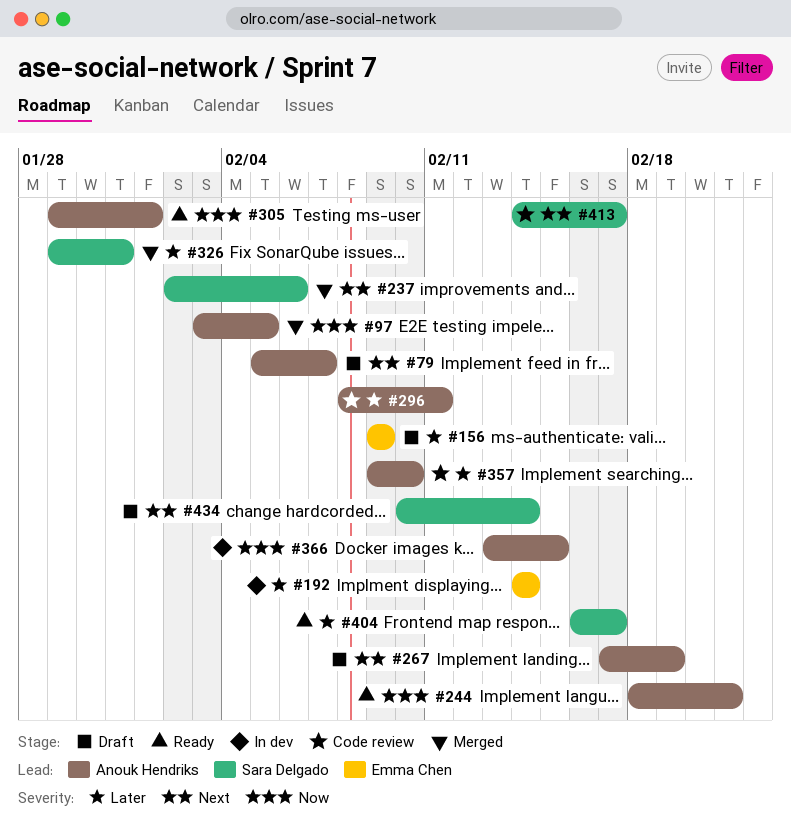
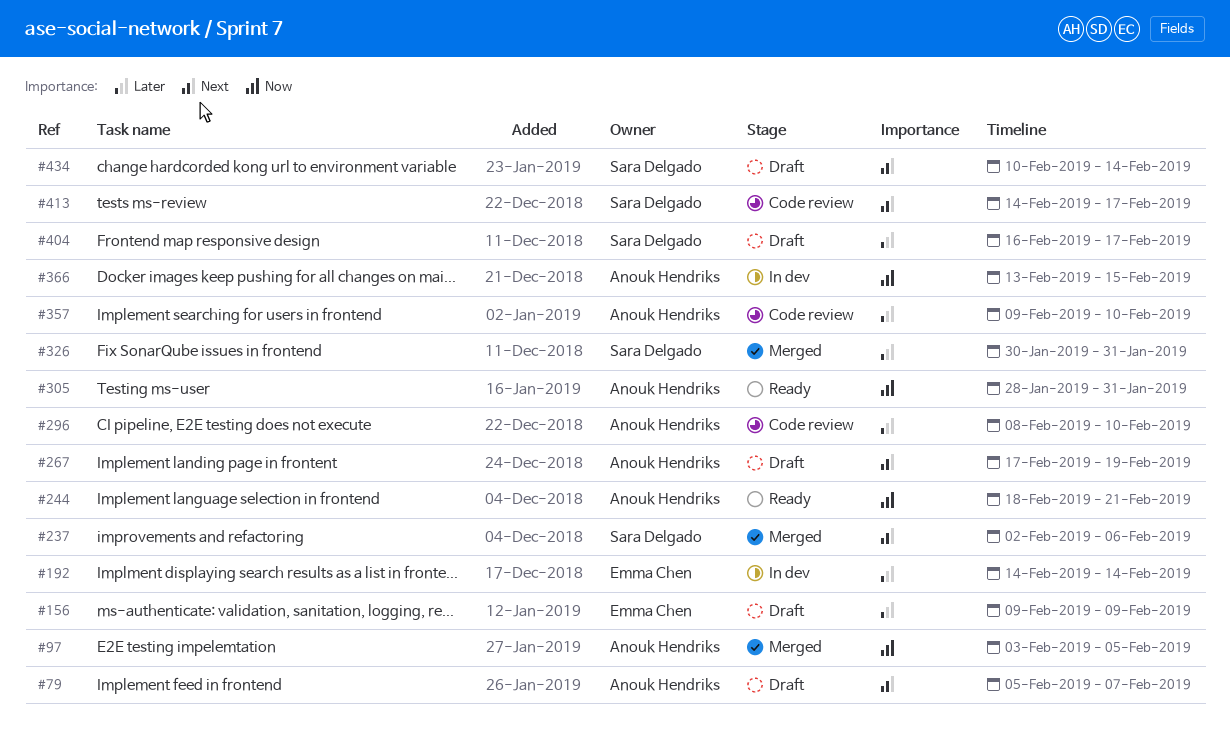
#296, due: Feb 11 -> Feb 10
#305, start: Jan 29 -> Jan 28
#305, due: Feb 1 -> Jan 31
#326, start: Jan 29 -> Jan 30
#404, status: Ready -> Draft

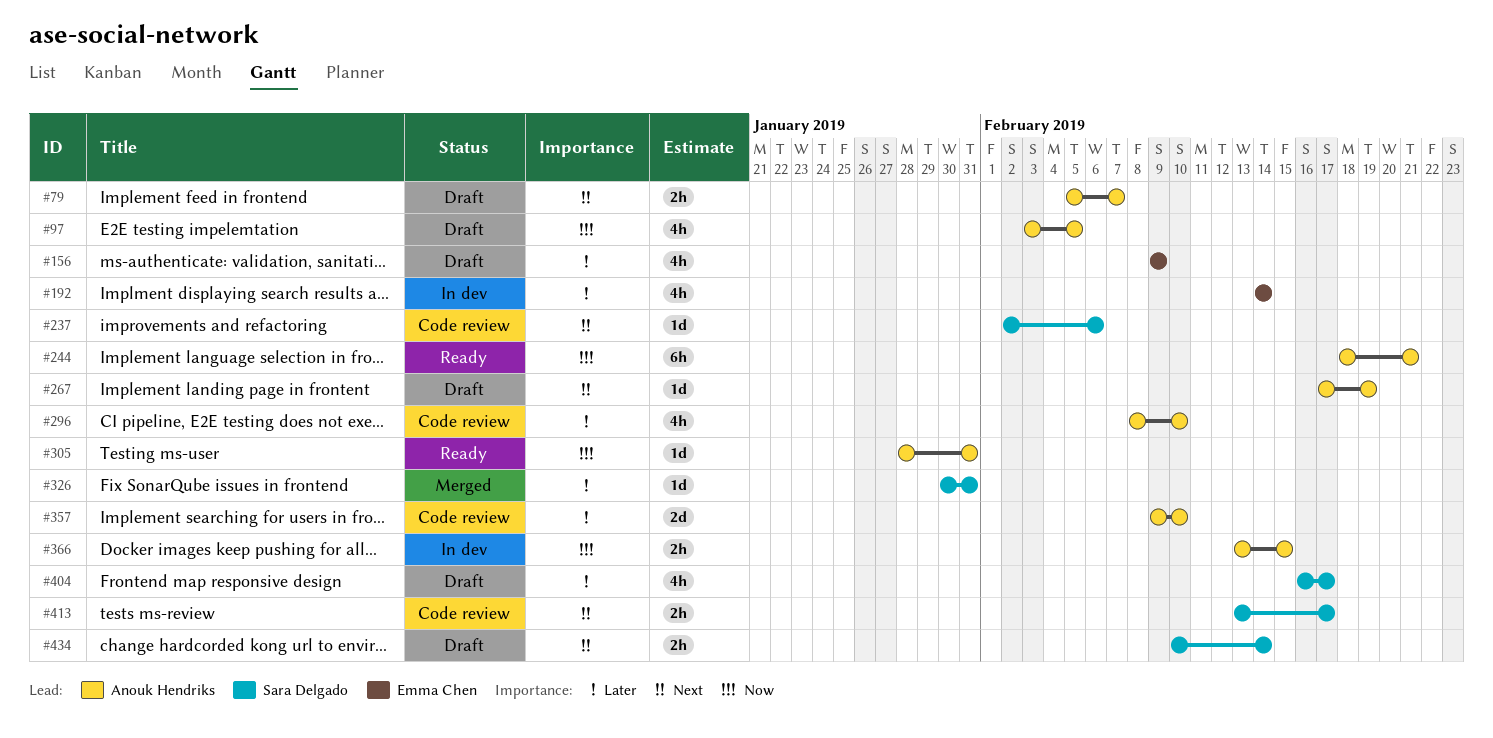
#97, status: Merged -> Draft
#237, status: Merged -> Code review
#413, start: Feb 14 -> Feb 13

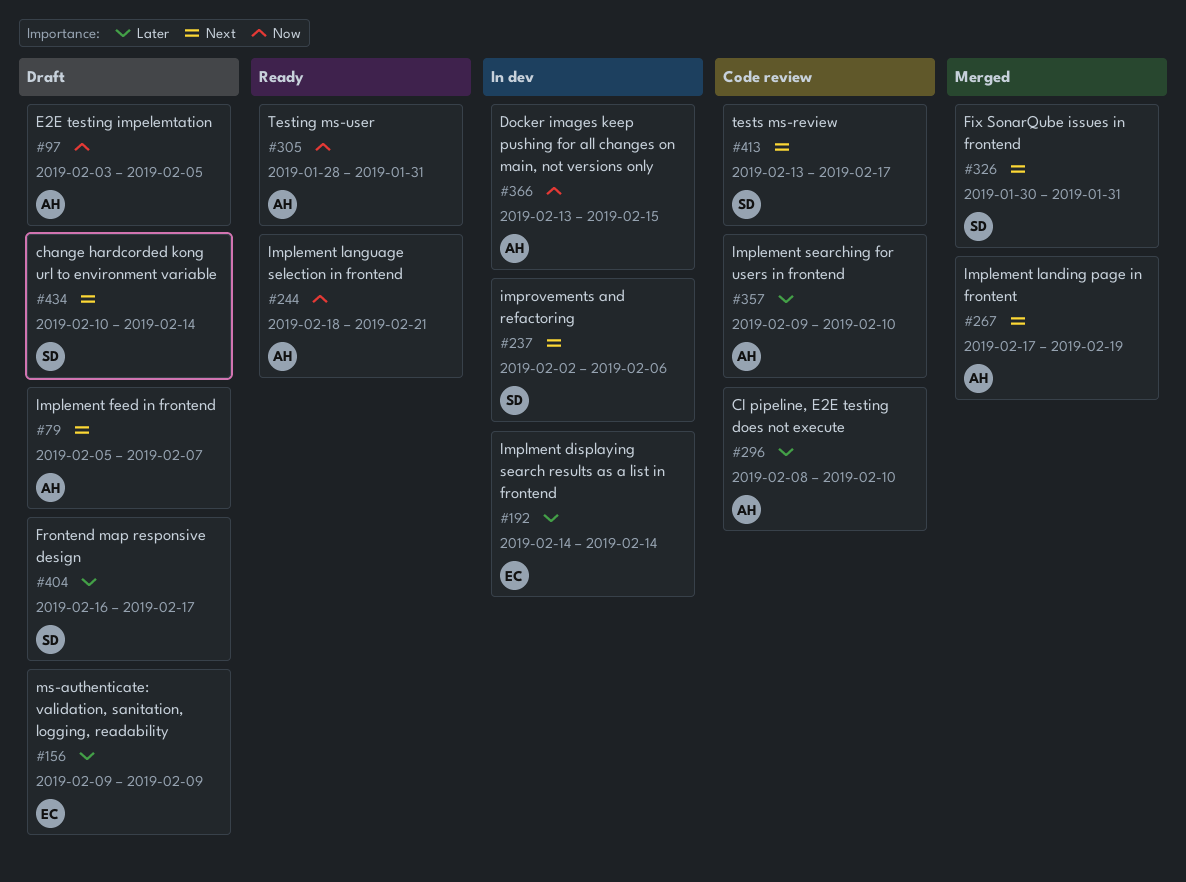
#237, status: Code review -> In dev
#267, status: Draft -> Merged
#326, priority: Later -> Next

